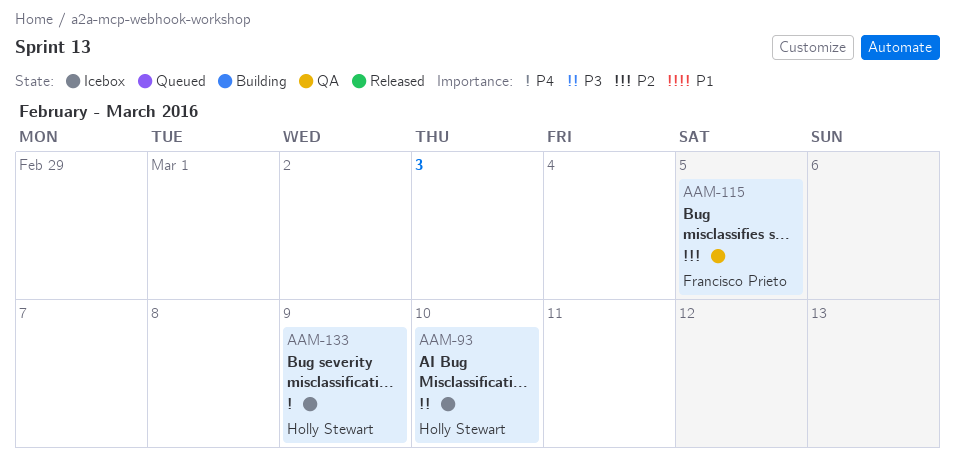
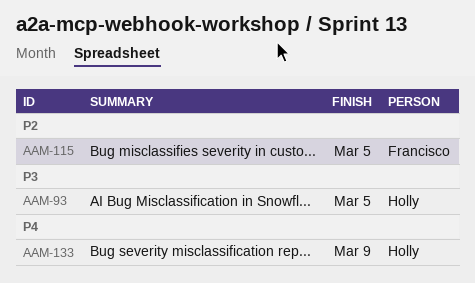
AAM-93, due: Mar 10 -> Mar 5

